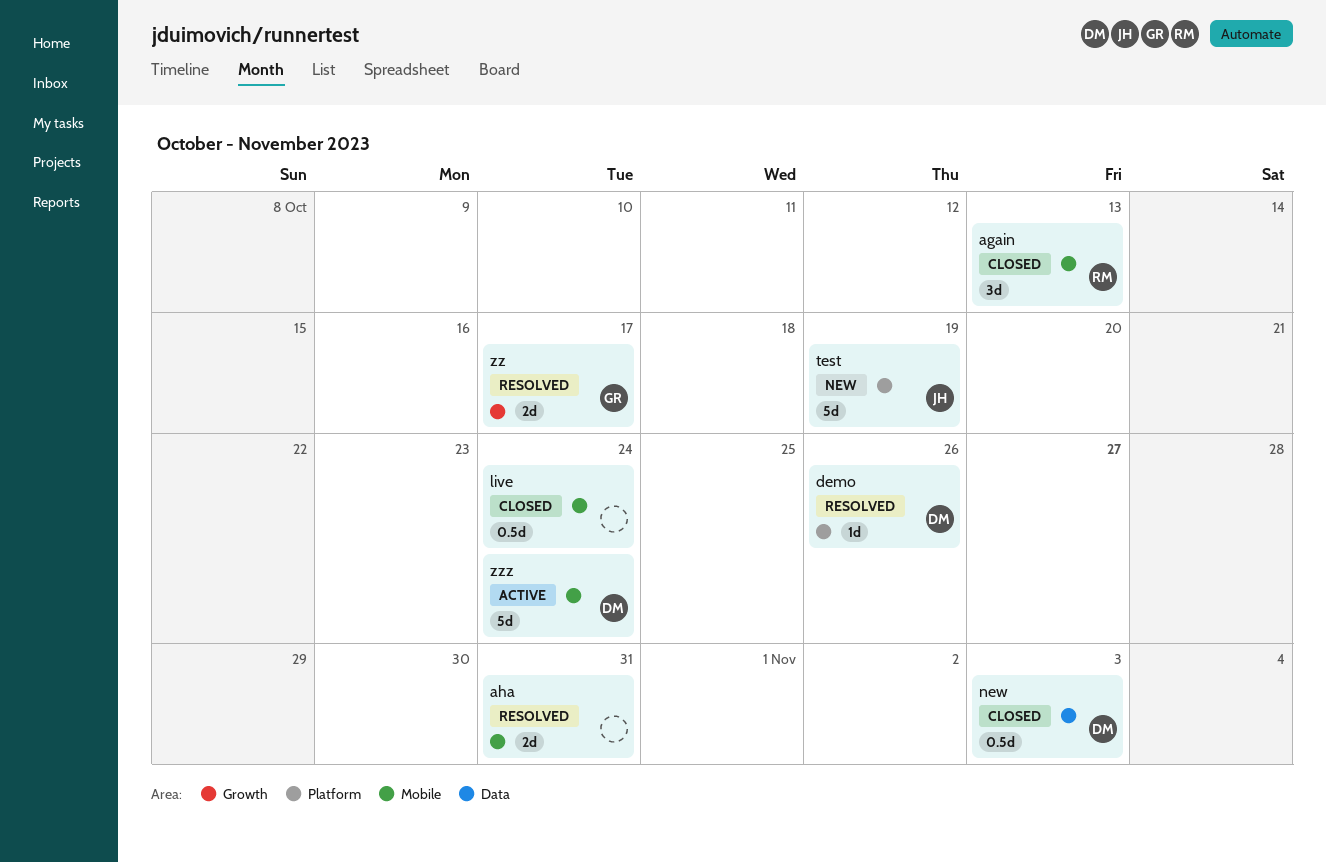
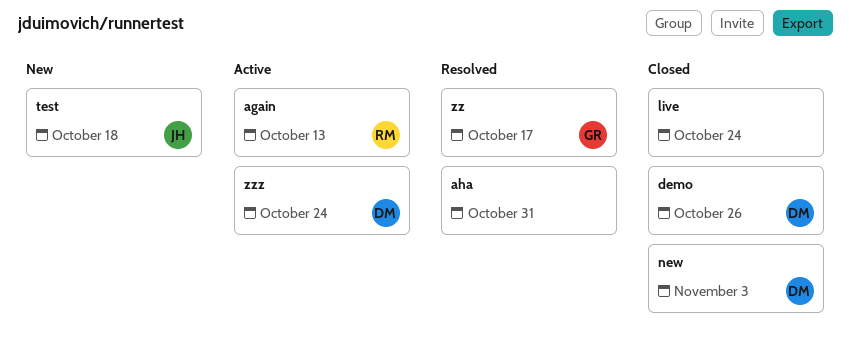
again, status: Closed -> Active
demo, status: Resolved -> Closed
test, due: Oct 19 -> Oct 18

